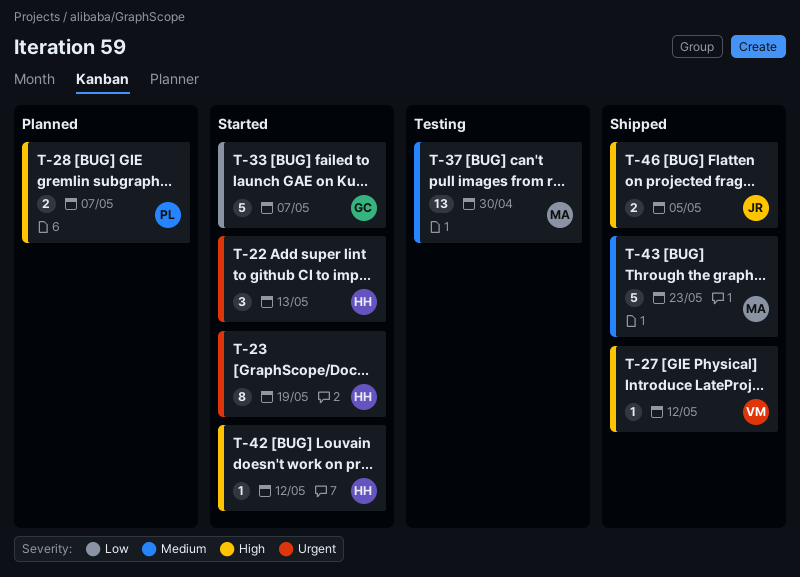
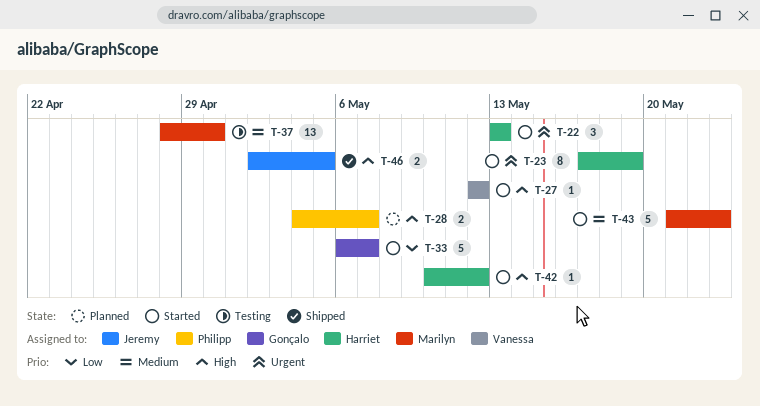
T-27, status: Shipped -> Started
T-43, status: Shipped -> Started

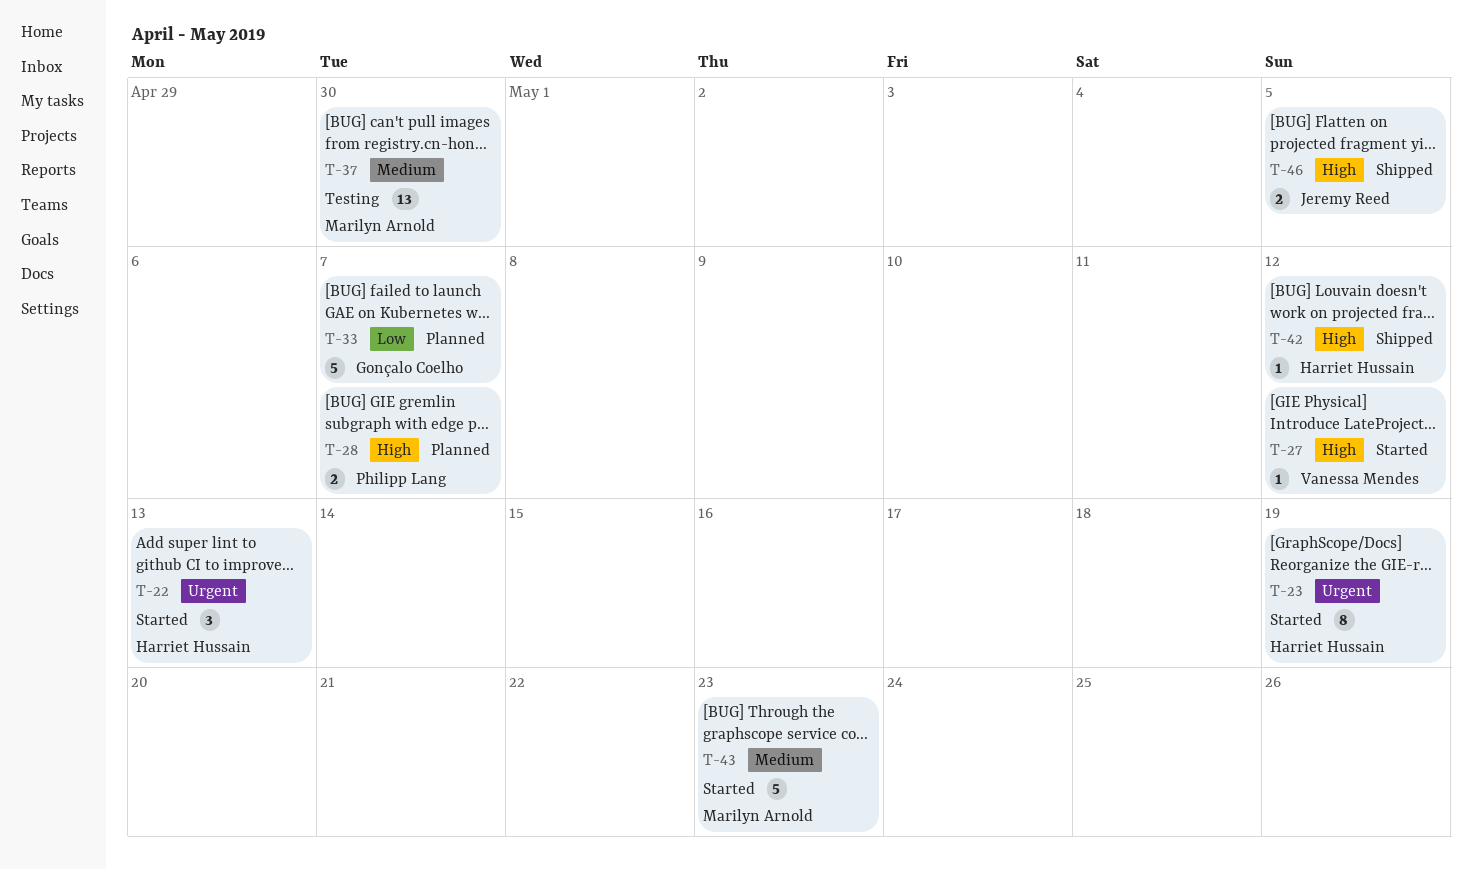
T-33, status: Started -> Planned
T-42, status: Started -> Shipped

